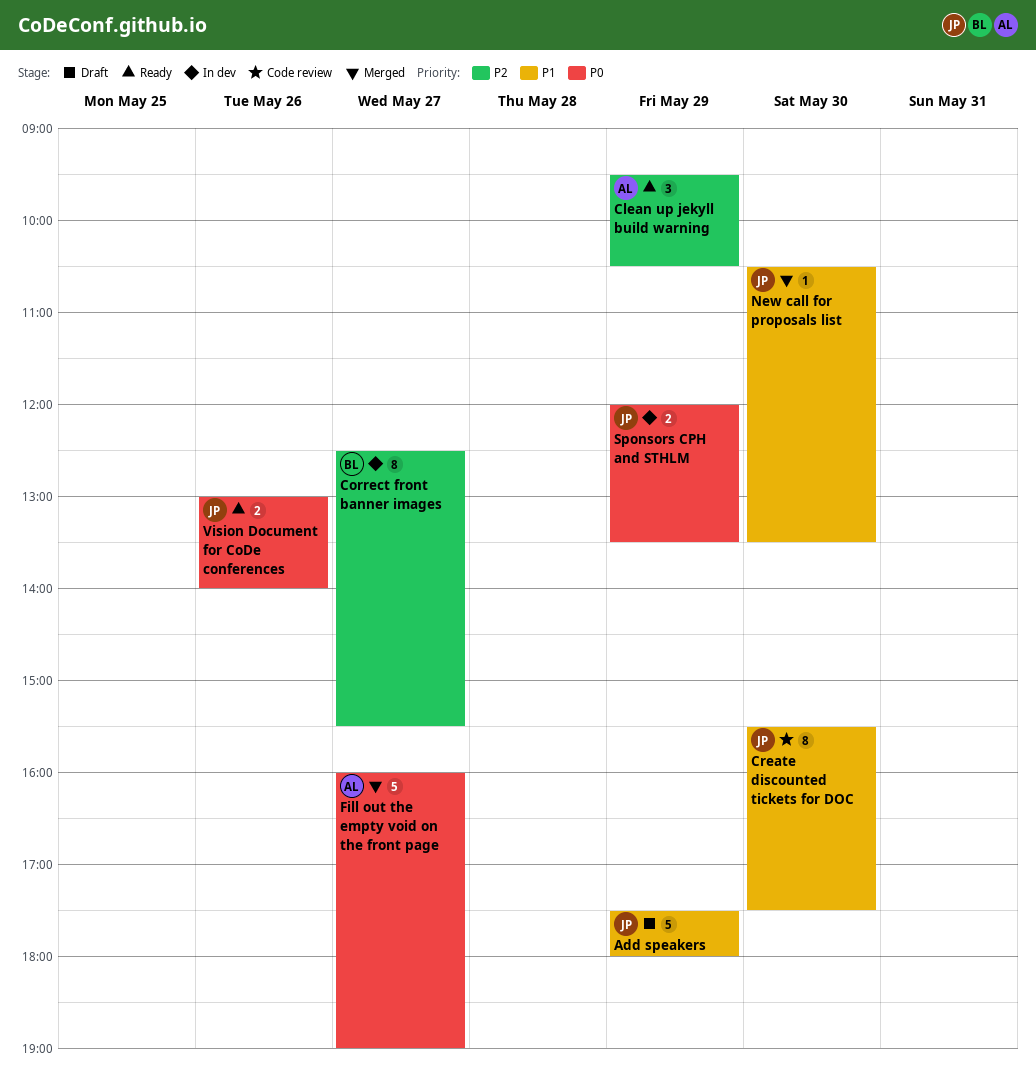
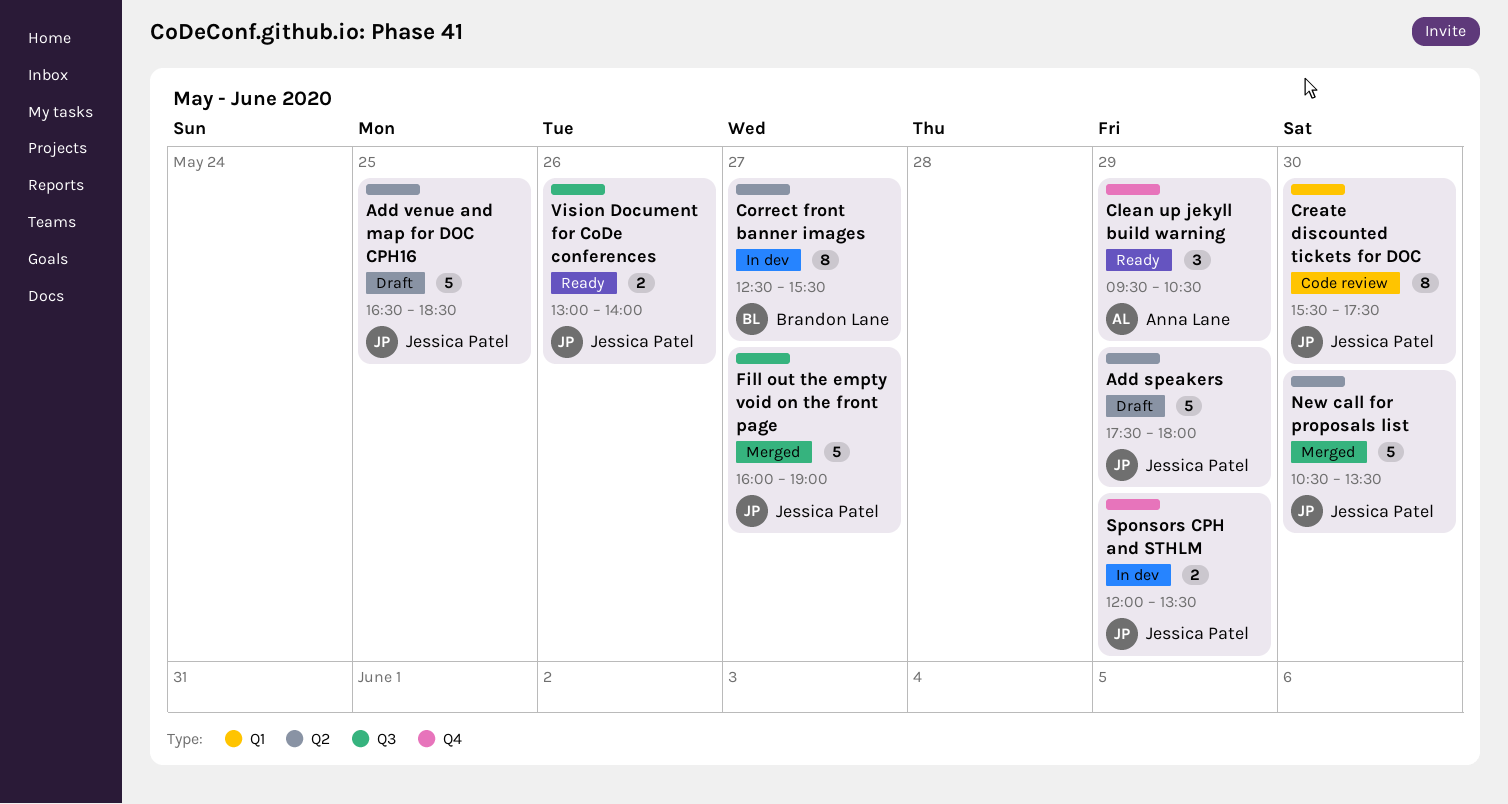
Add venue and map for DOC CPH16: none -> present
Fill out the empty void on the front page, owner: Anna Lane -> Jessica Patel
New call for proposals list, estimate: 1 -> 5

